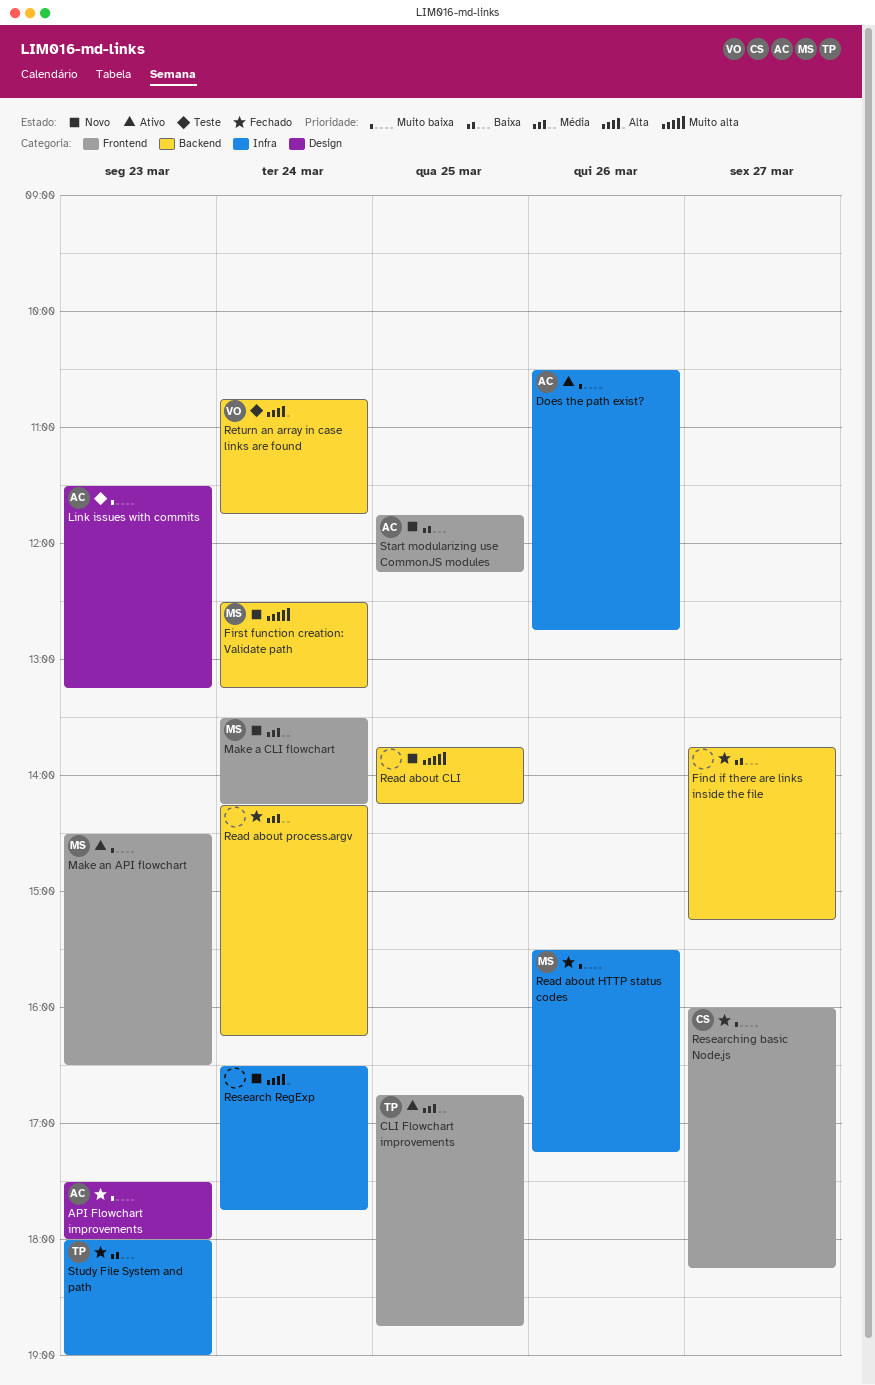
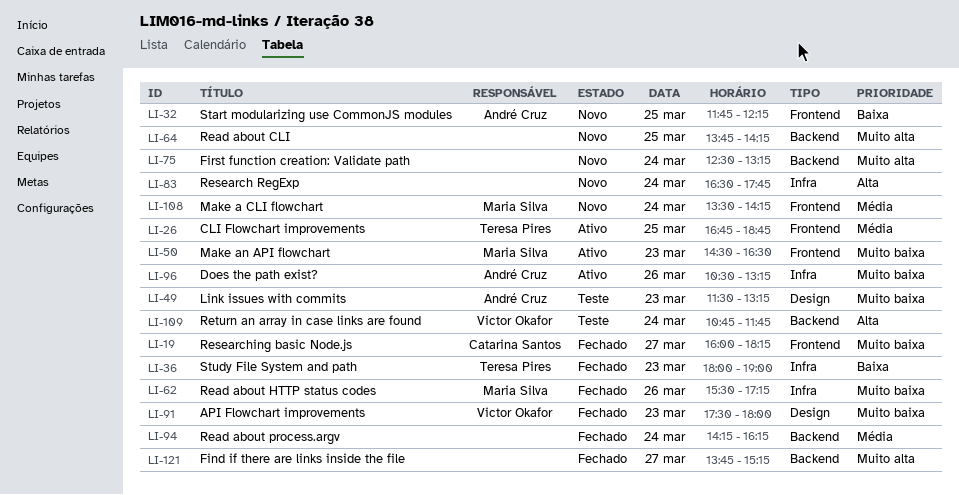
API Flowchart improvements, owner: André Cruz -> Victor Okafor
Does the path exist?, ends: 12:45 -> 13:15
Find if there are links inside the file, priority: Baixa -> Muito alta
First function creation: Validate path, owner: Maria Silva -> none

